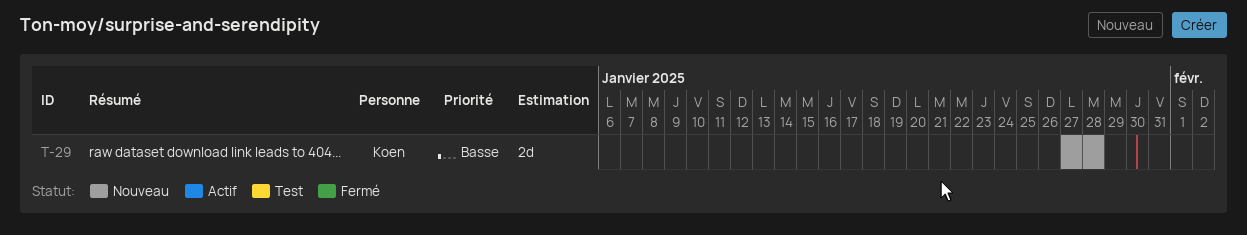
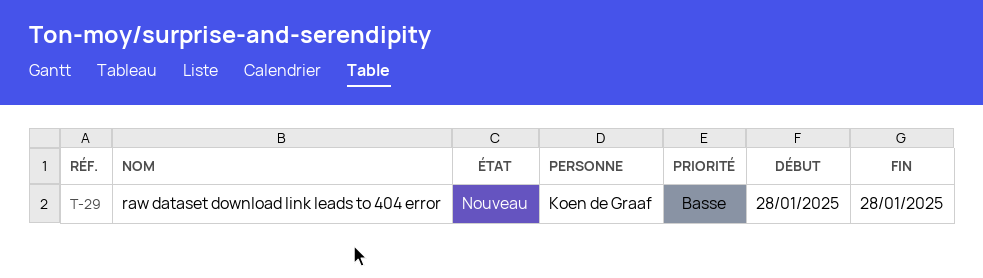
T-29, start: Jan 27 -> Jan 28

